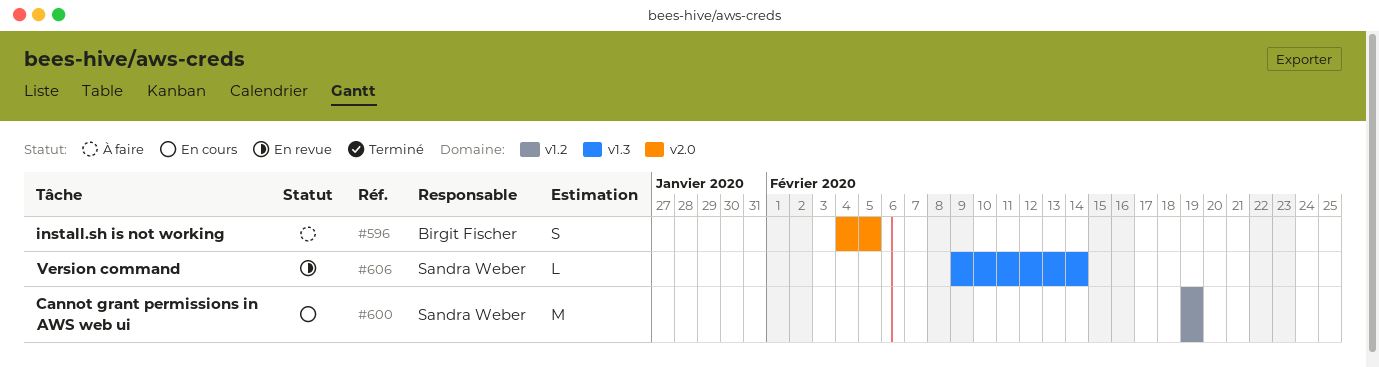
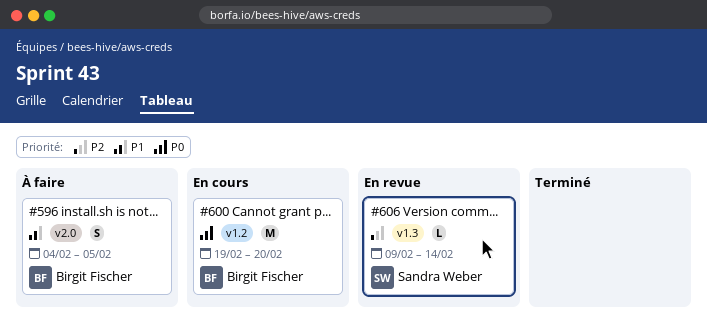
#600, owner: Sandra Weber -> Birgit Fischer
#600, due: Feb 19 -> Feb 20

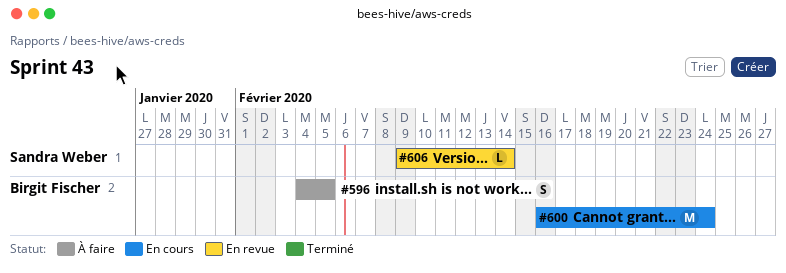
#600, start: Feb 19 -> Feb 16
#600, due: Feb 20 -> Feb 24

